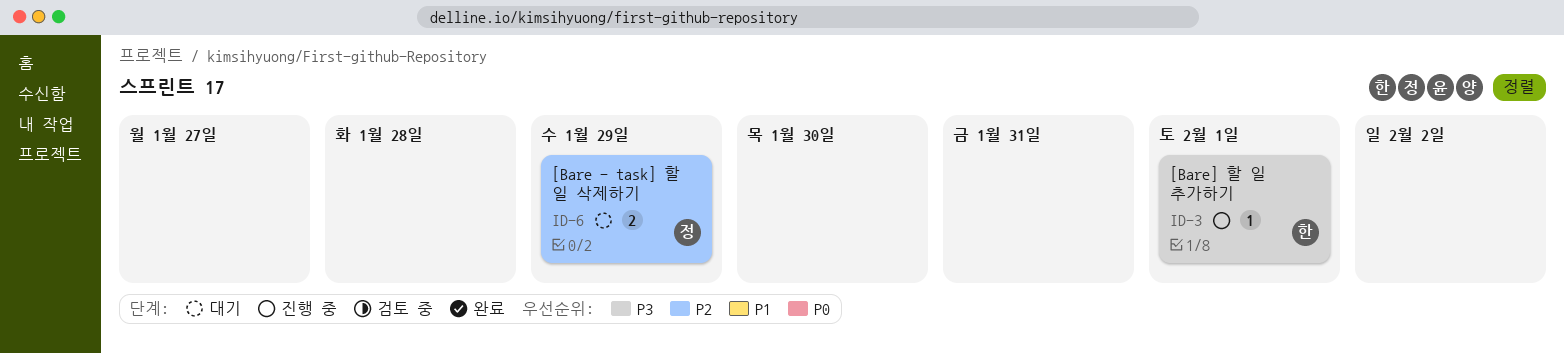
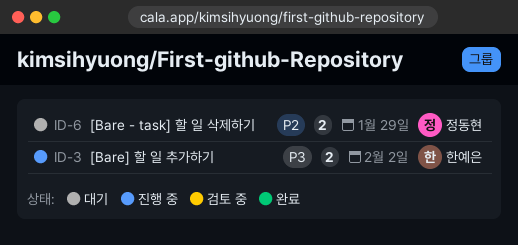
ID-3, estimate: 1 -> 2
ID-3, due: Feb 1 -> Feb 2

